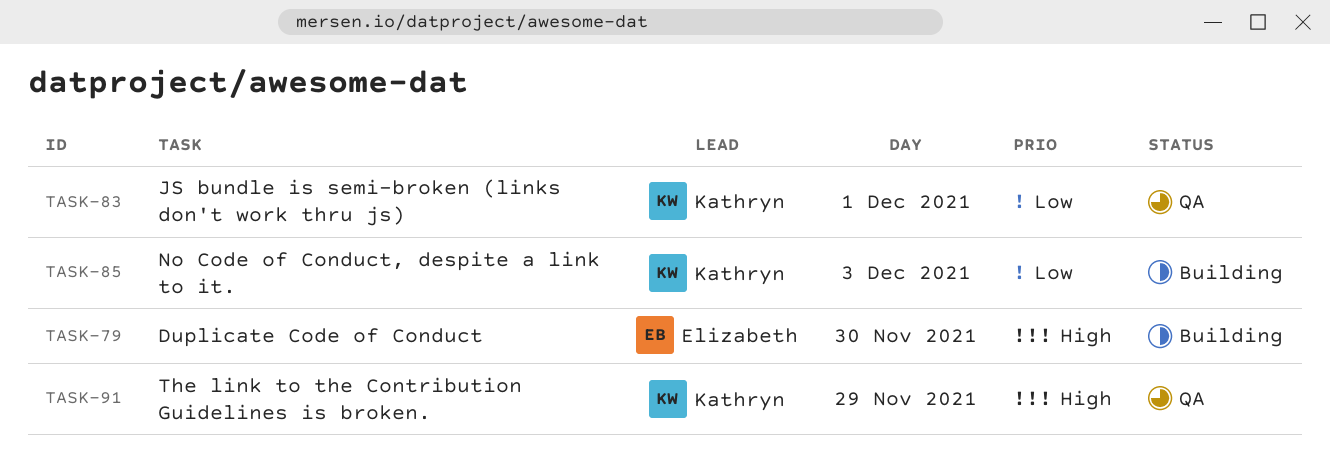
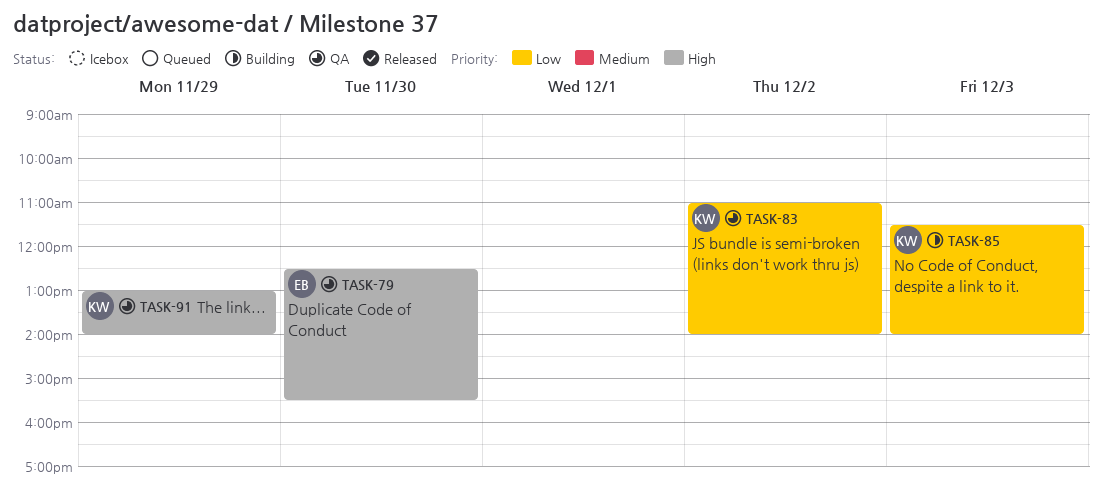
TASK-79, status: Building -> QA
TASK-83, day: Dec 1 -> Dec 2

